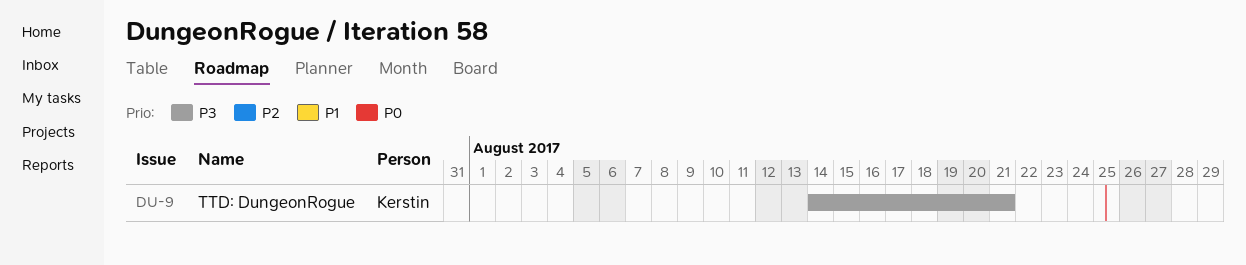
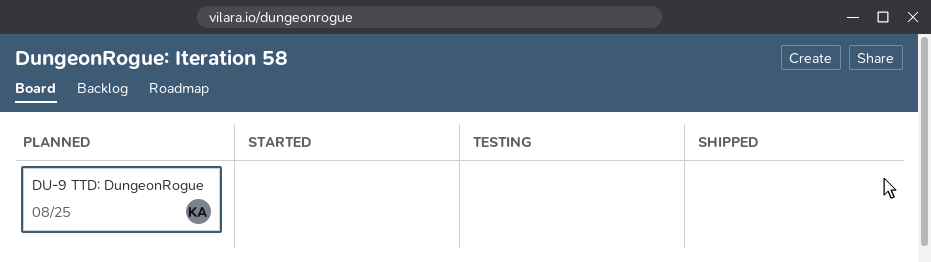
DU-9, due: Aug 21 -> Aug 25

